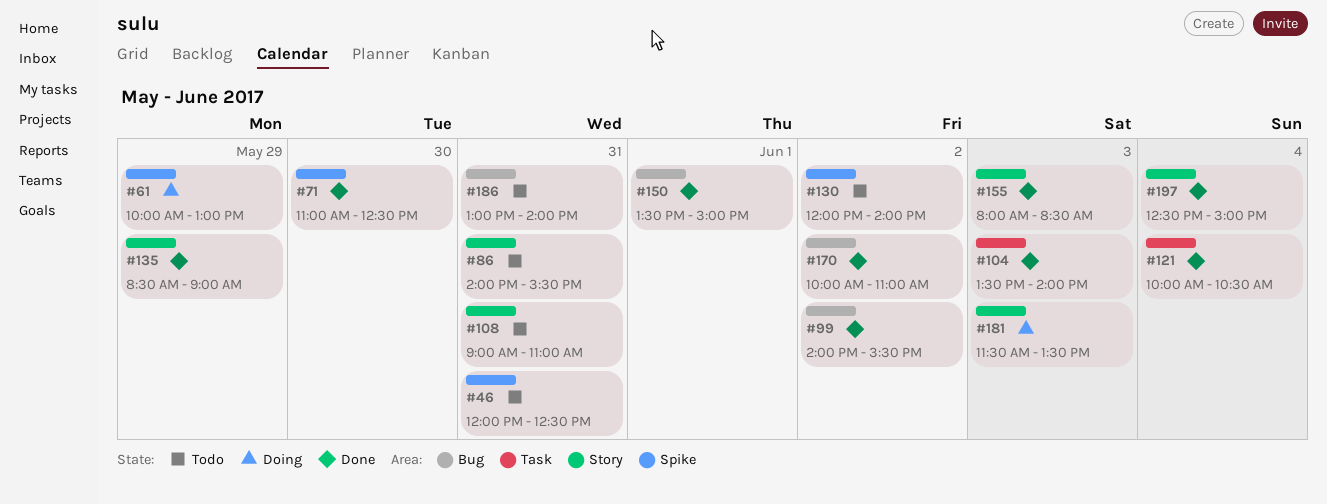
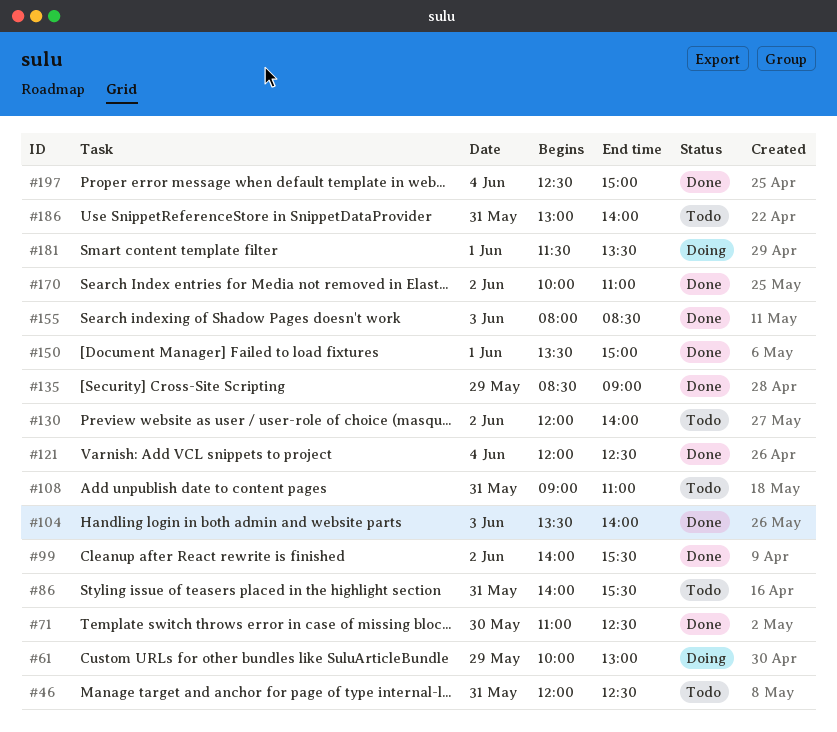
#121, begins: 10:00 -> 12:00
#121, ends: 10:30 -> 12:30
#181, day: Jun 3 -> Jun 1

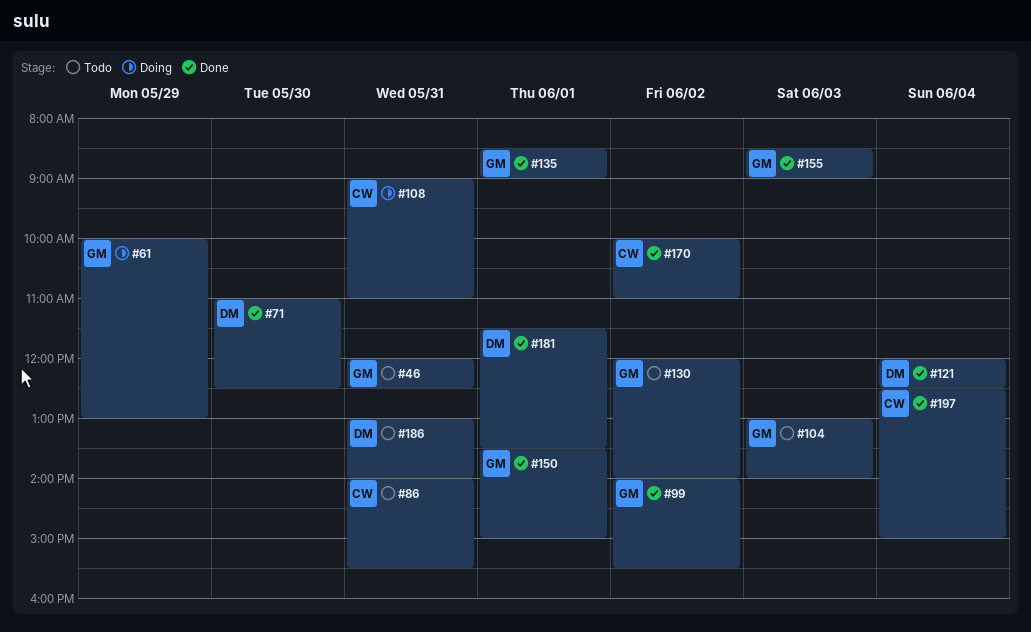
#104, status: Done -> Todo
#104, begins: 13:30 -> 13:00
#108, status: Todo -> Doing
#135, day: May 29 -> Jun 1
#155, begins: 08:00 -> 08:30
#155, ends: 08:30 -> 09:00
#181, status: Doing -> Done

